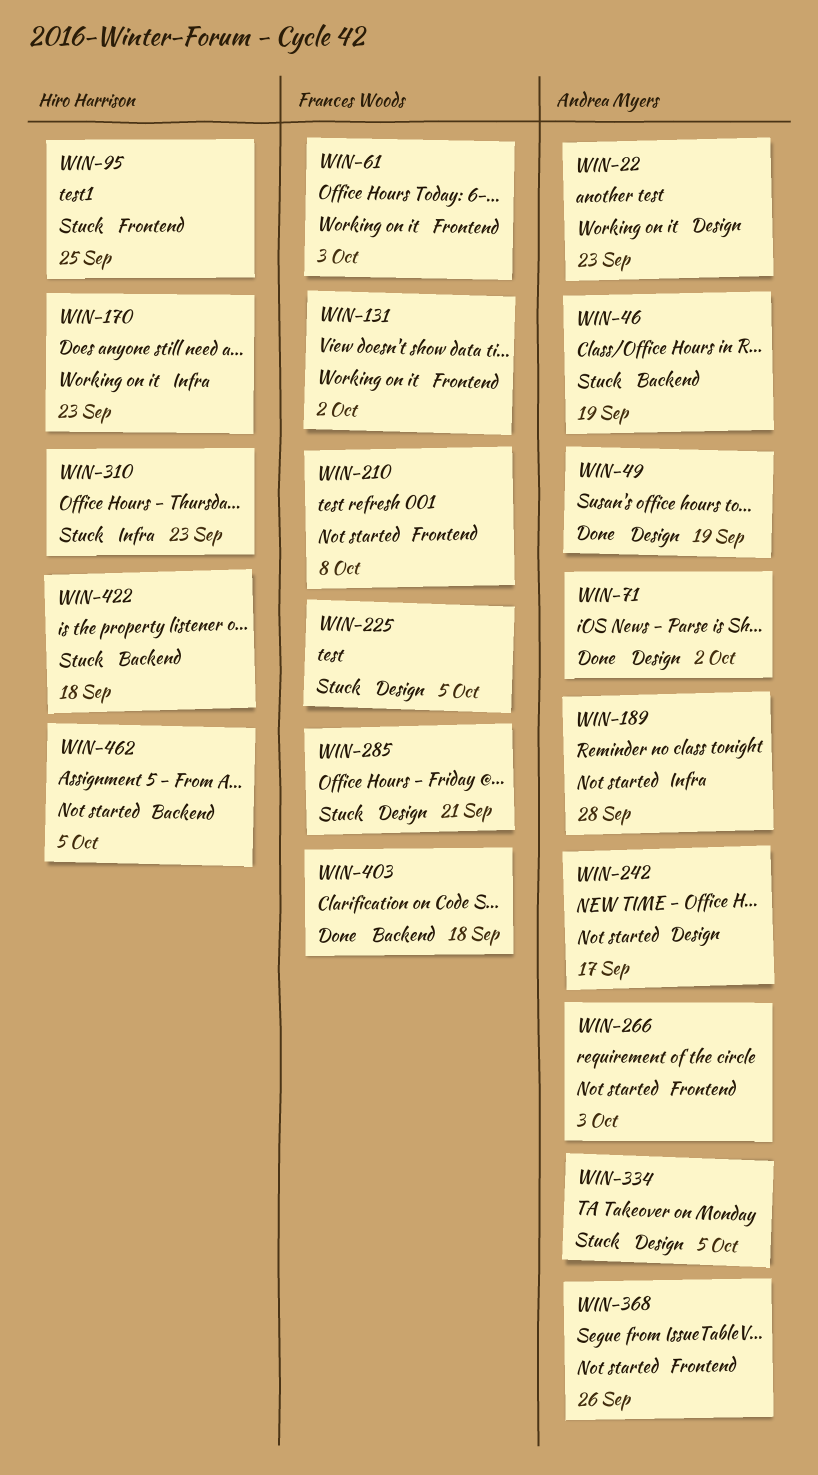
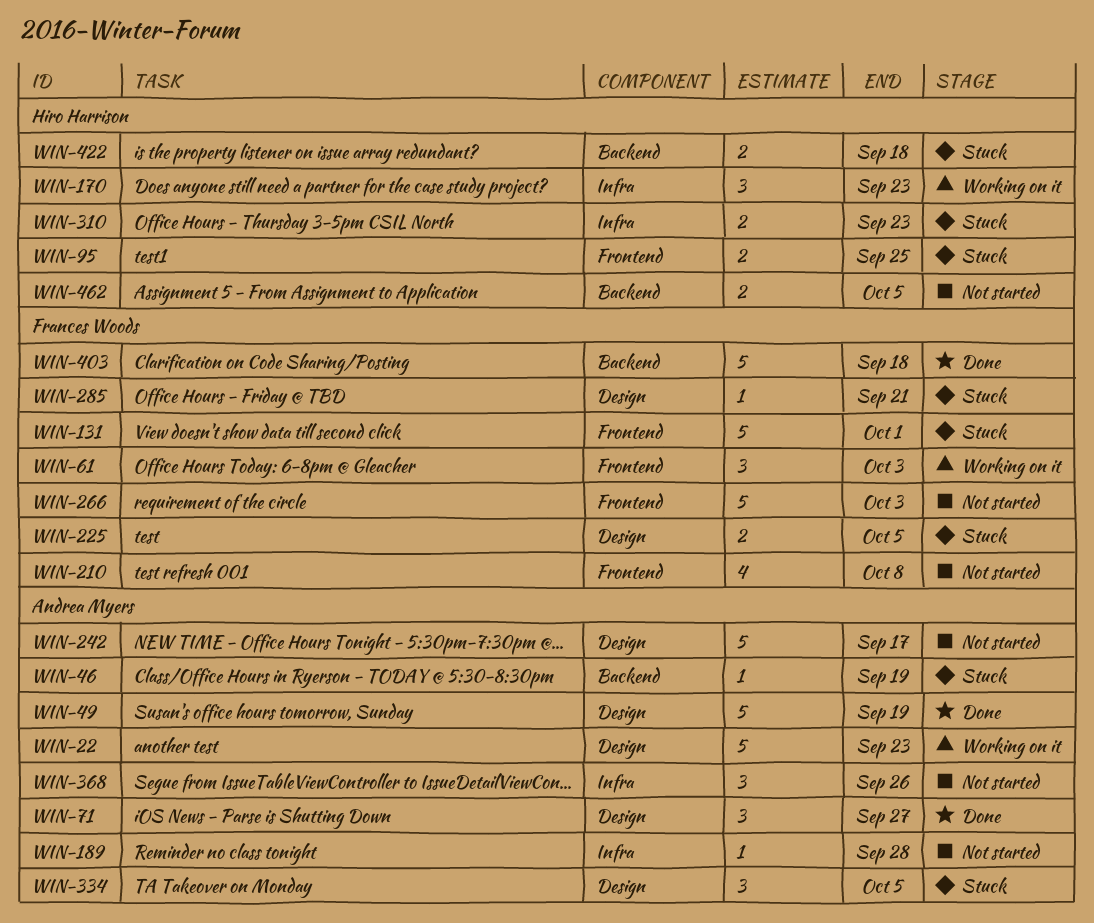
WIN-71, due: Oct 2 -> Sep 27
WIN-131, status: Working on it -> Stuck
WIN-131, due: Oct 2 -> Oct 1
WIN-266, owner: Andrea Myers -> Frances Woods
WIN-368, label: Frontend -> Infra

